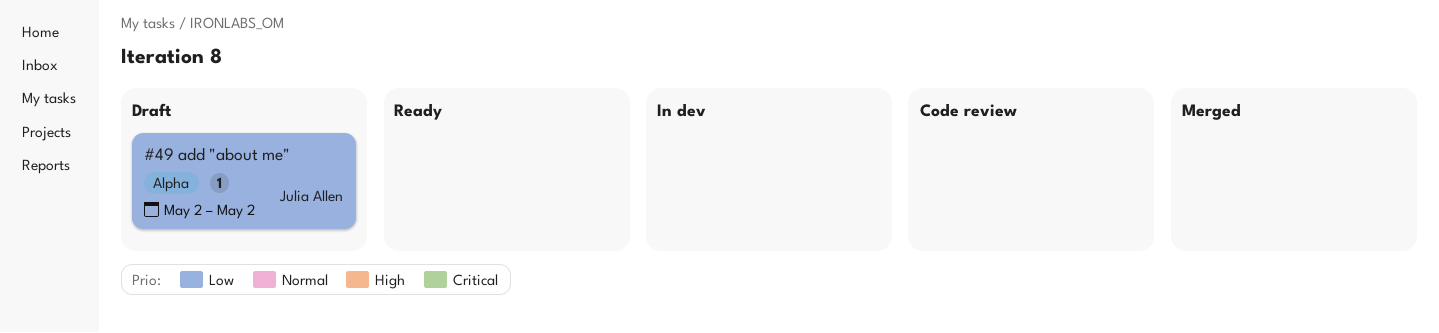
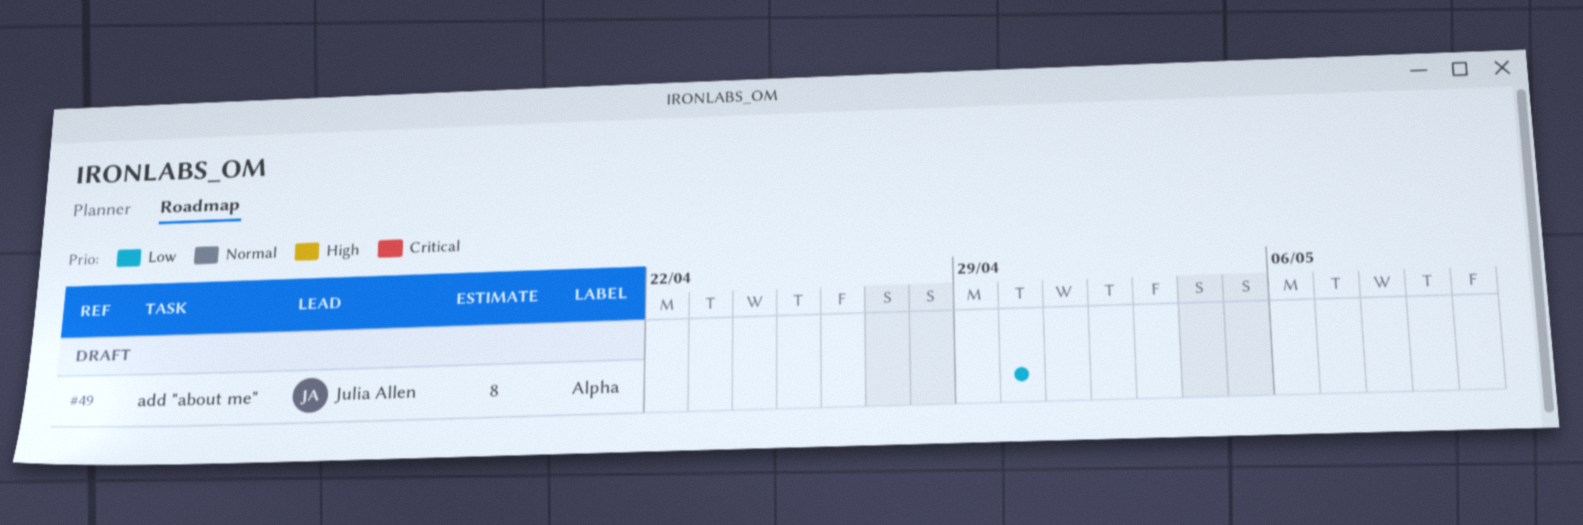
#49, estimate: 1 -> 8
#49, start: May 2 -> Apr 30
#49, due: May 2 -> Apr 30

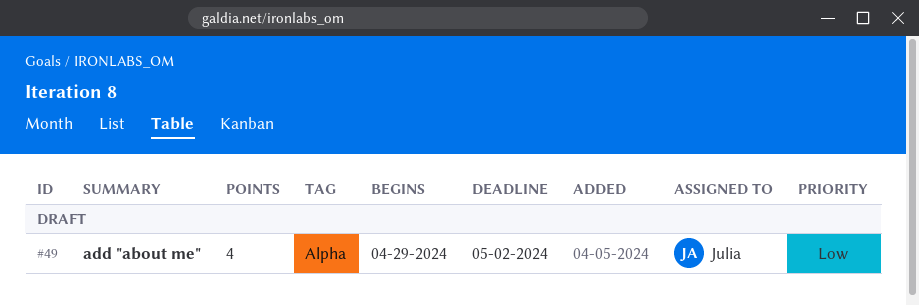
#49, estimate: 8 -> 4
#49, start: Apr 30 -> Apr 29
#49, due: Apr 30 -> May 2

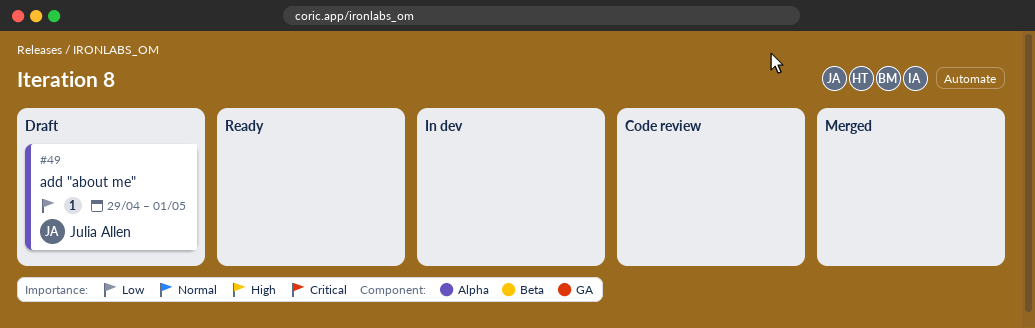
#49, estimate: 4 -> 1
#49, due: May 2 -> May 1

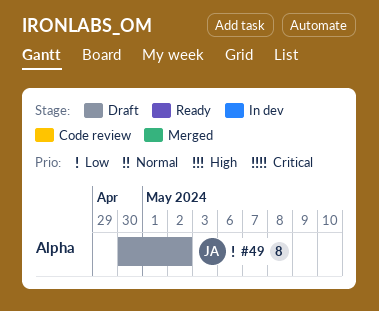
#49, estimate: 1 -> 8
#49, start: Apr 29 -> Apr 30
#49, due: May 1 -> May 2

